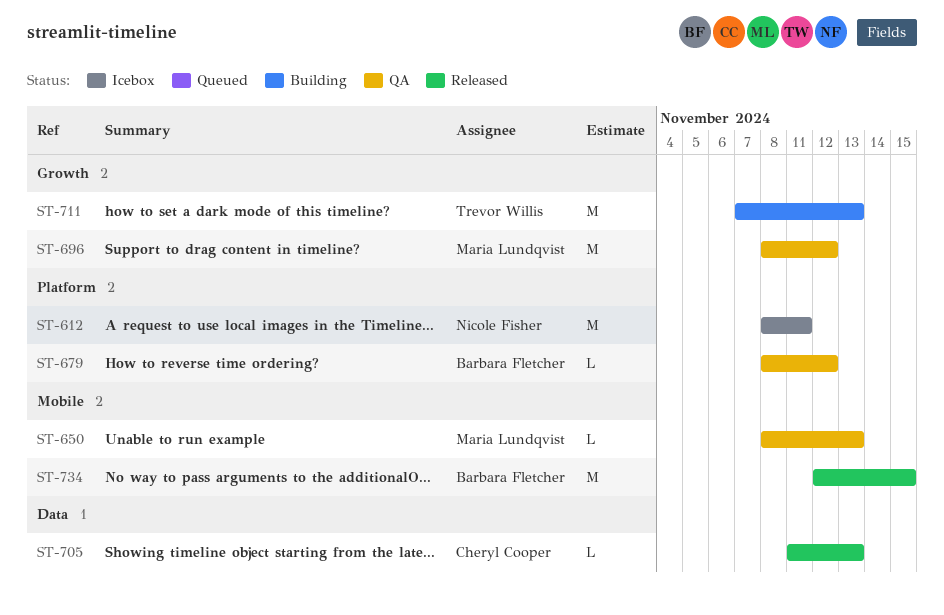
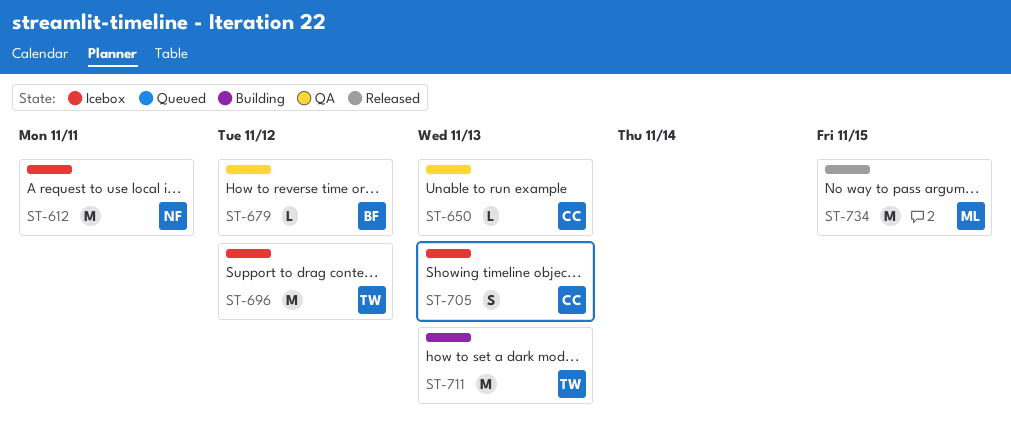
ST-650, owner: Maria Lundqvist -> Cheryl Cooper
ST-696, status: QA -> Icebox
ST-696, owner: Maria Lundqvist -> Trevor Willis
ST-705, status: Released -> Icebox
ST-705, estimate: L -> S
ST-734, owner: Barbara Fletcher -> Maria Lundqvist

